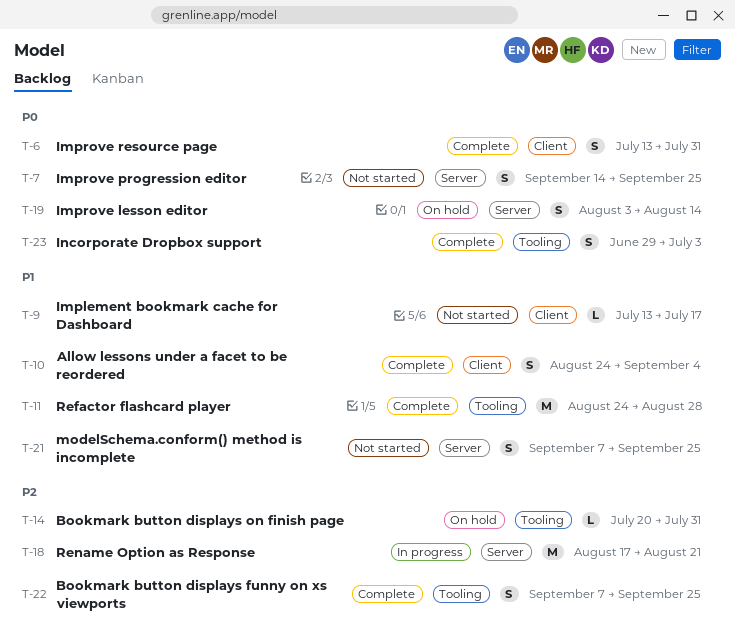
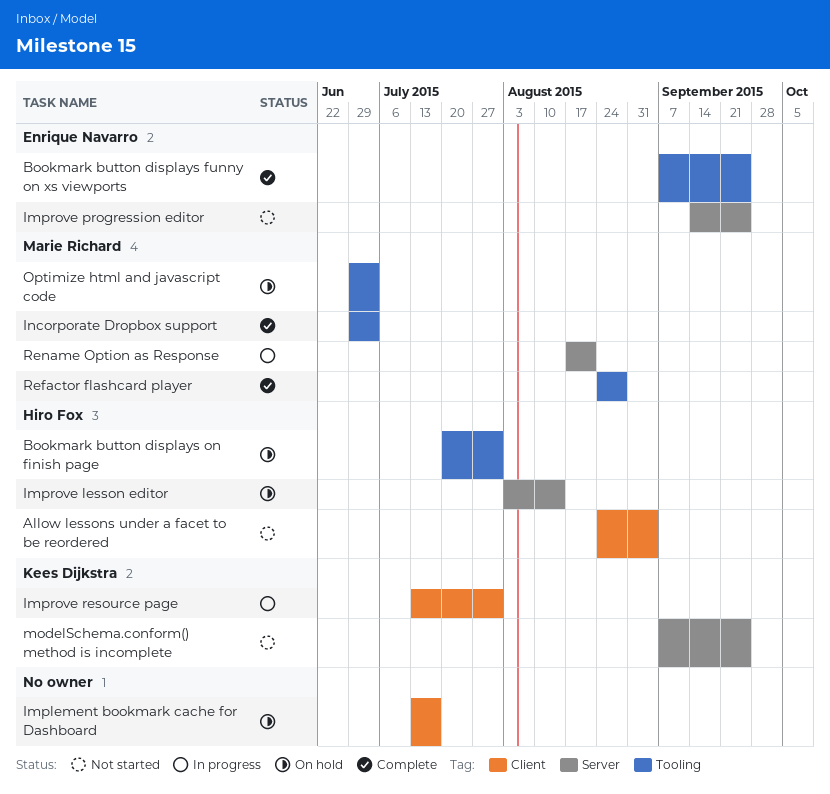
Allow lessons under a facet to be reordered, status: Complete -> Not started
Implement bookmark cache for Dashboard, status: Not started -> On hold
Improve resource page, status: Complete -> In progress
Optimize html and javascript code: none -> present

